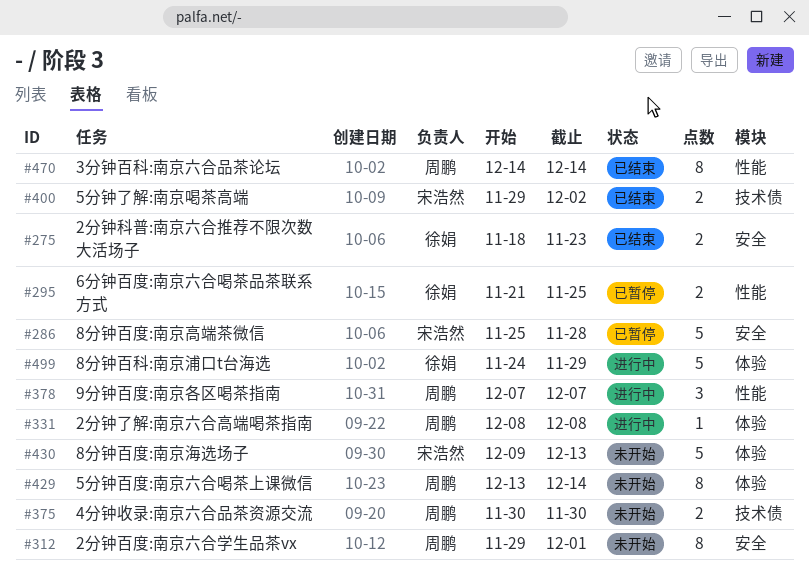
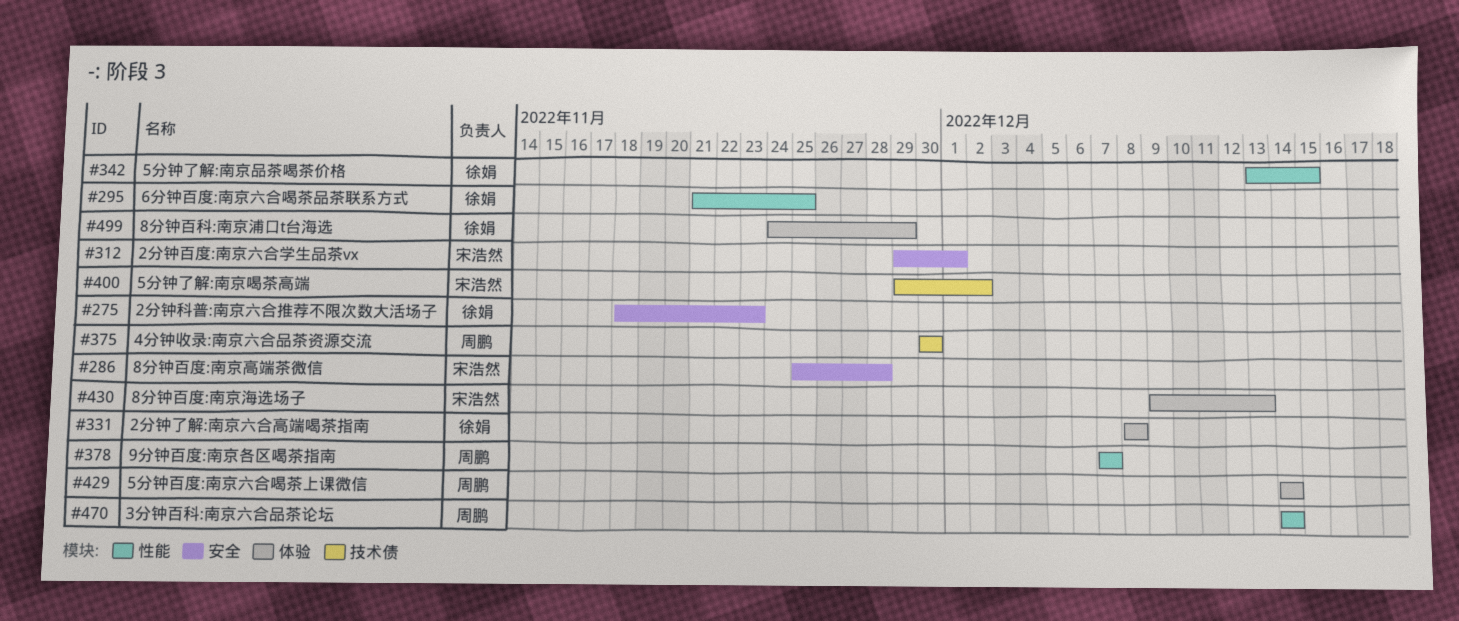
#312, owner: 周鹏 -> 宋浩然
#331, owner: 周鹏 -> 徐娟
#342: none -> present
#429, start: Dec 13 -> Dec 14

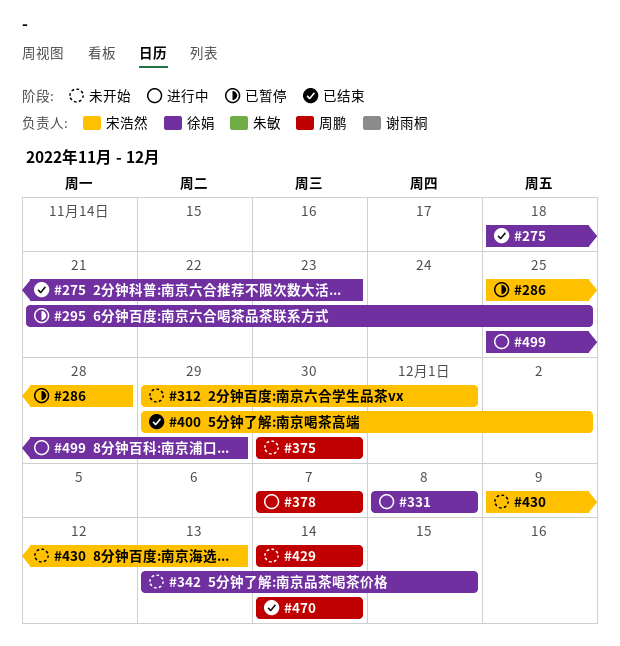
#499, start: Nov 24 -> Nov 25

